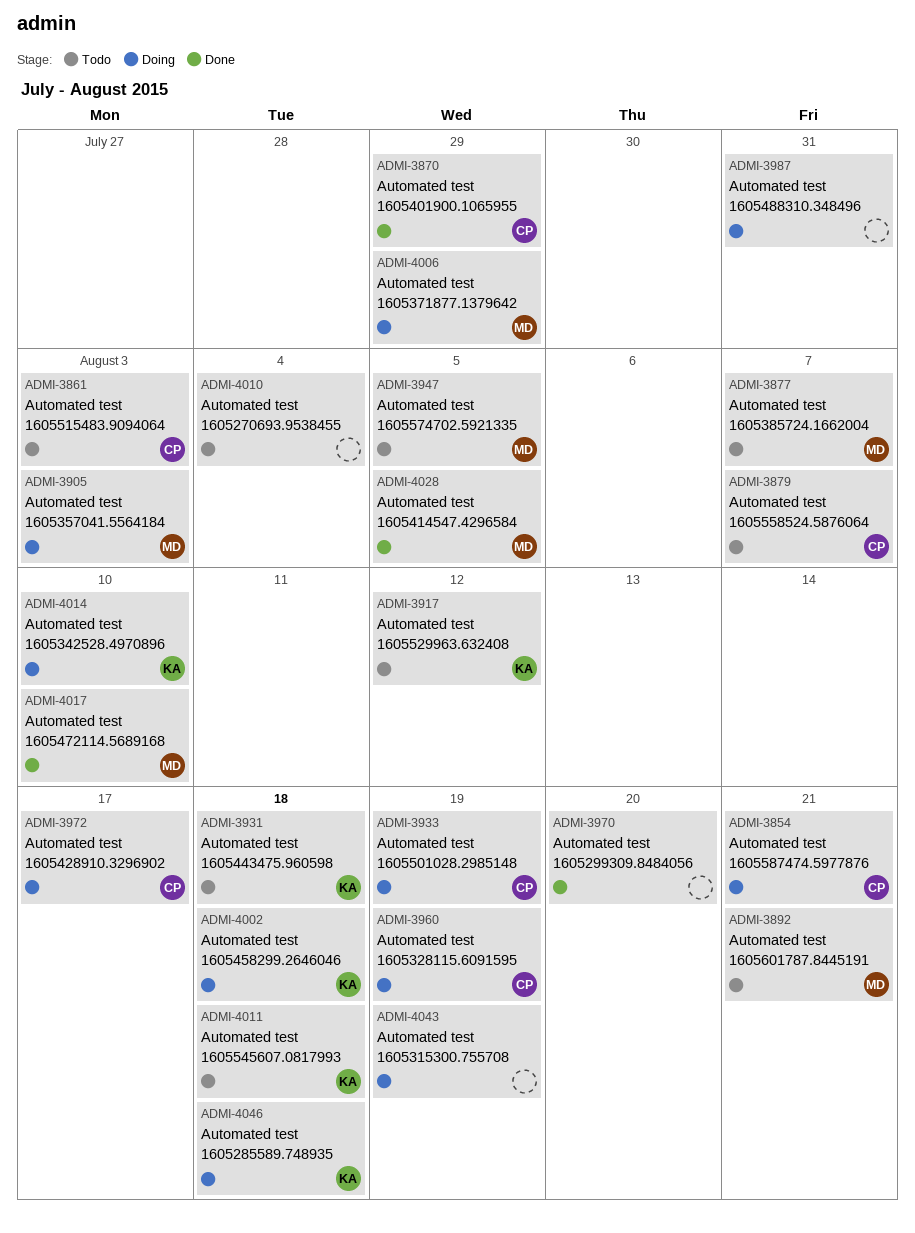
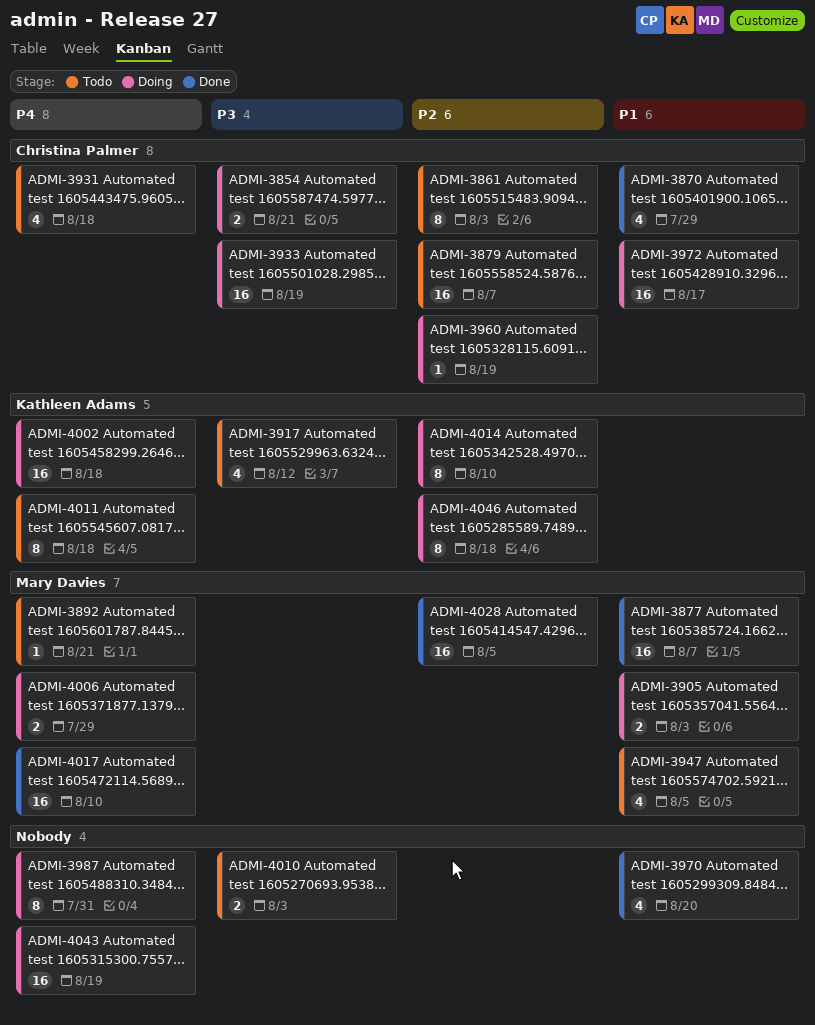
ADMI-3877, status: Todo -> Done
ADMI-3931, owner: Kathleen Adams -> Christina Palmer
ADMI-4010, due: Aug 4 -> Aug 3

